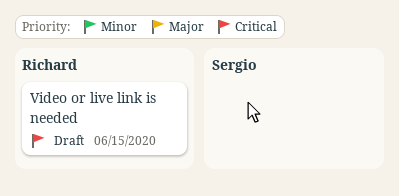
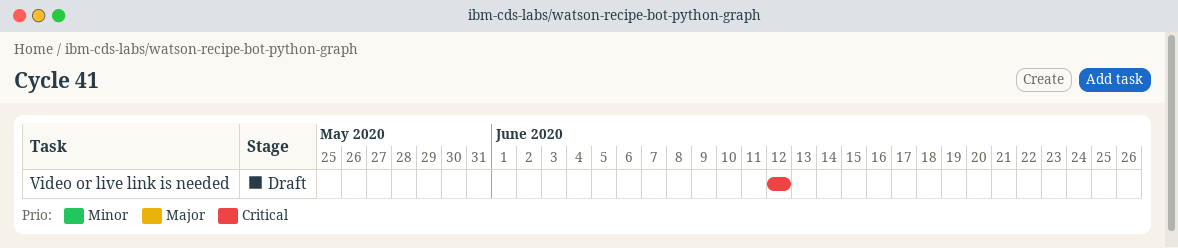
Video or live link is needed, due: Jun 15 -> Jun 12

